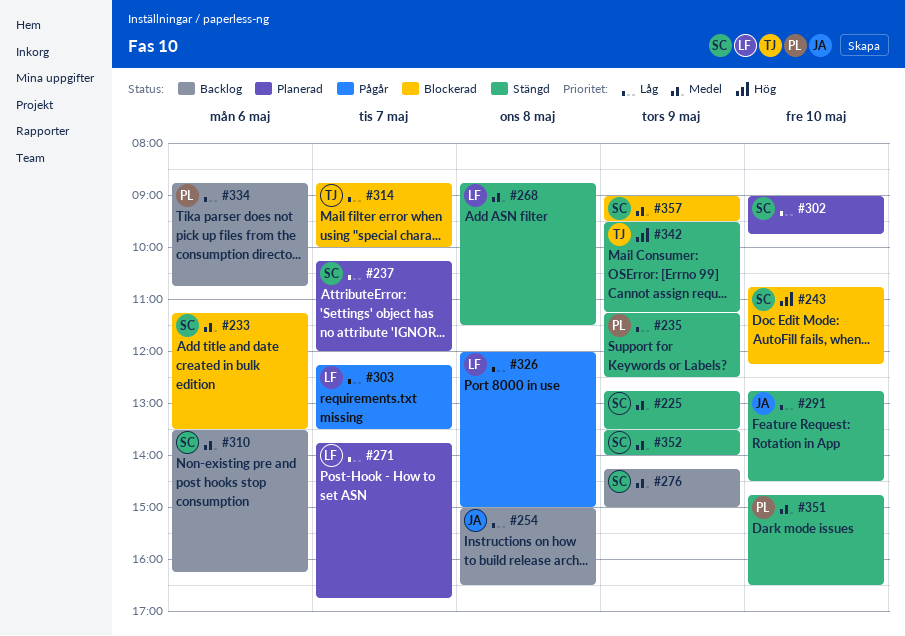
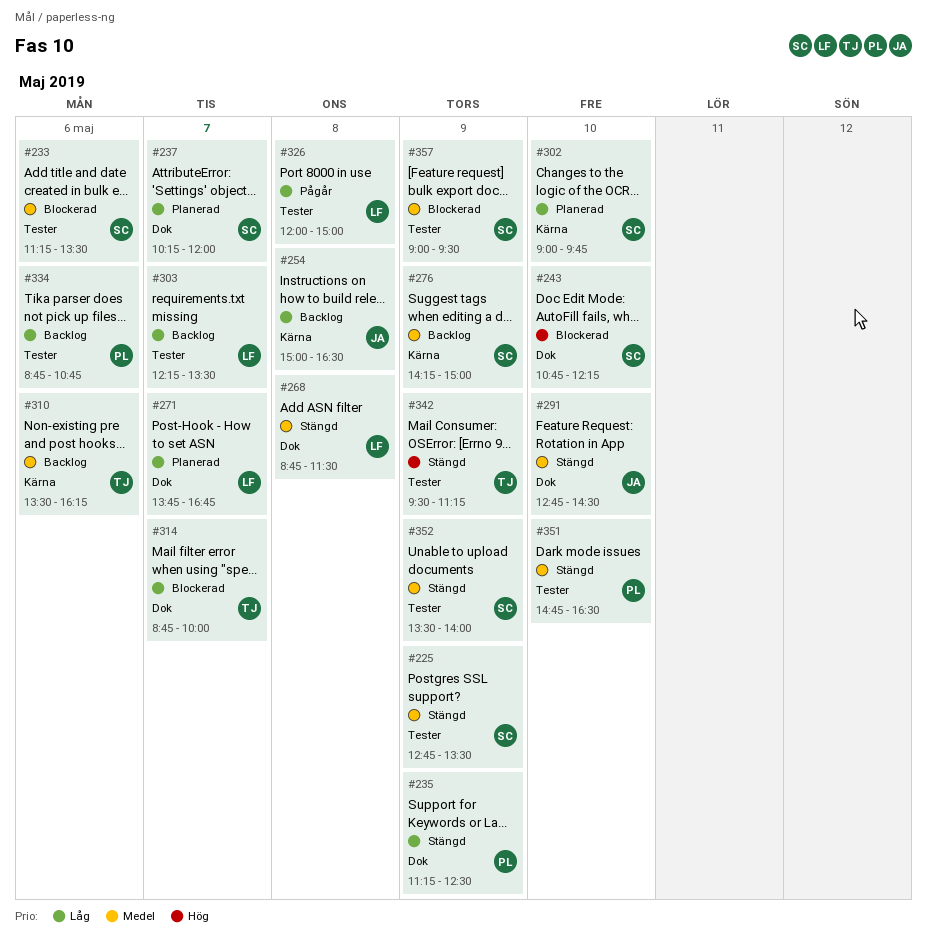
#291, priority: Låg -> Medel
#303, status: Pågår -> Backlog
#310, owner: SC -> TJ

